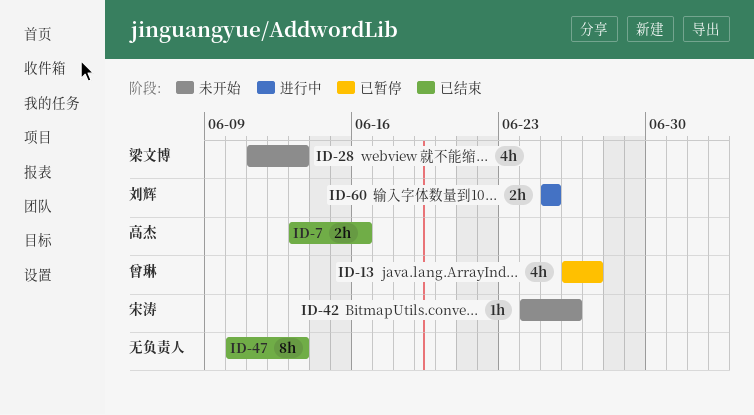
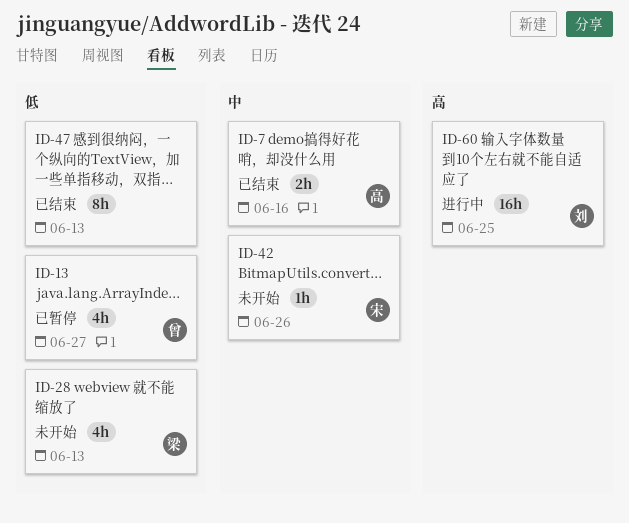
ID-60, estimate: 2h -> 16h

